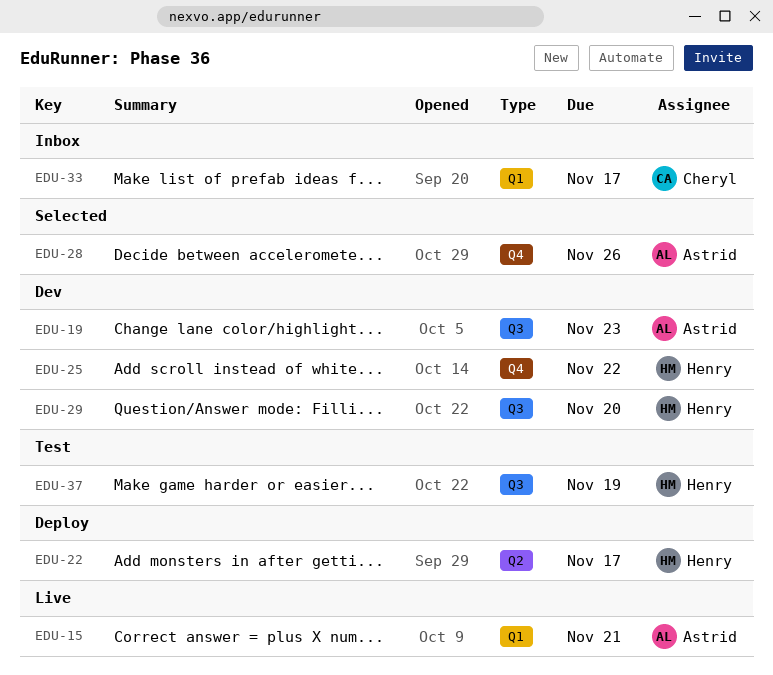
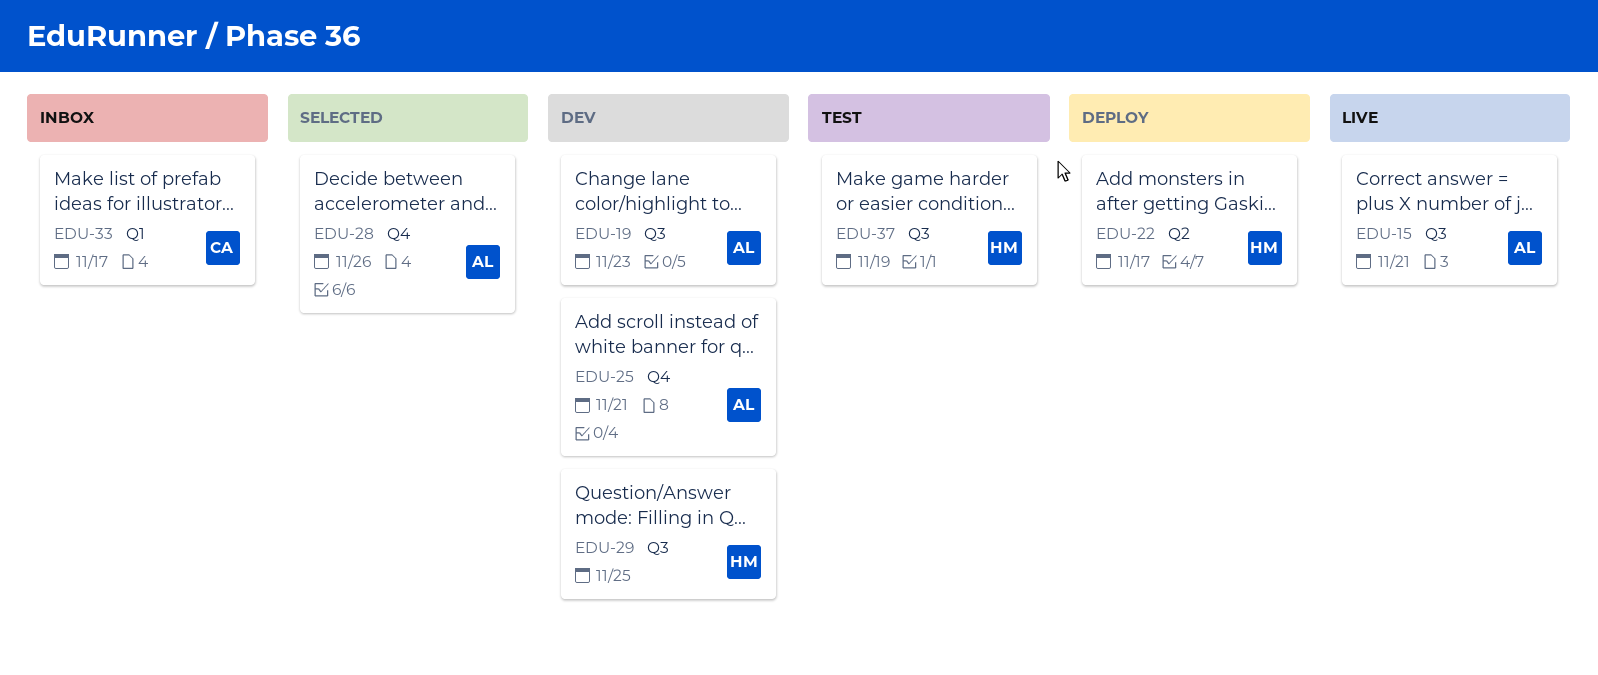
EDU-15, label: Q1 -> Q3
EDU-25, owner: Henry -> Astrid
EDU-25, due: Nov 22 -> Nov 21
EDU-29, due: Nov 20 -> Nov 25

